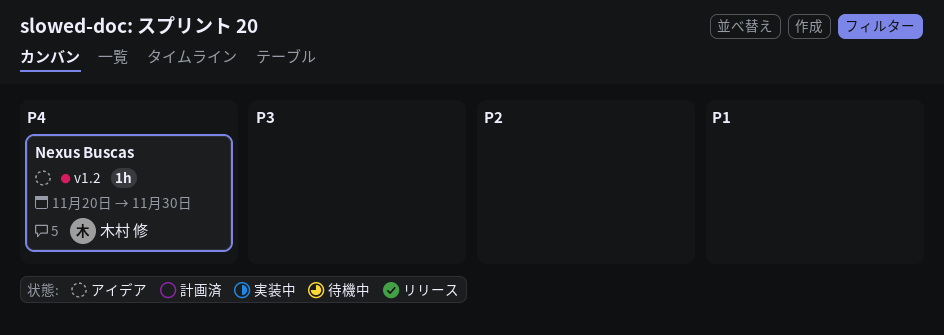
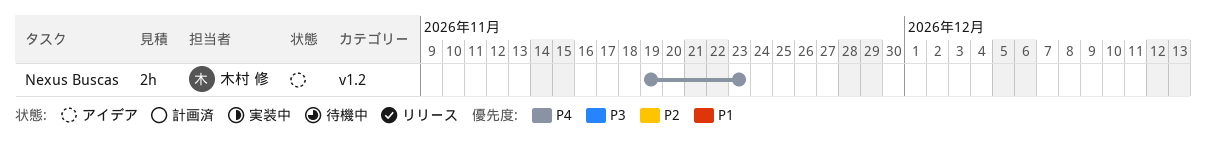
Nexus Buscas, estimate: 1h -> 2h
Nexus Buscas, start: Nov 20 -> Nov 19
Nexus Buscas, due: Nov 30 -> Nov 23

